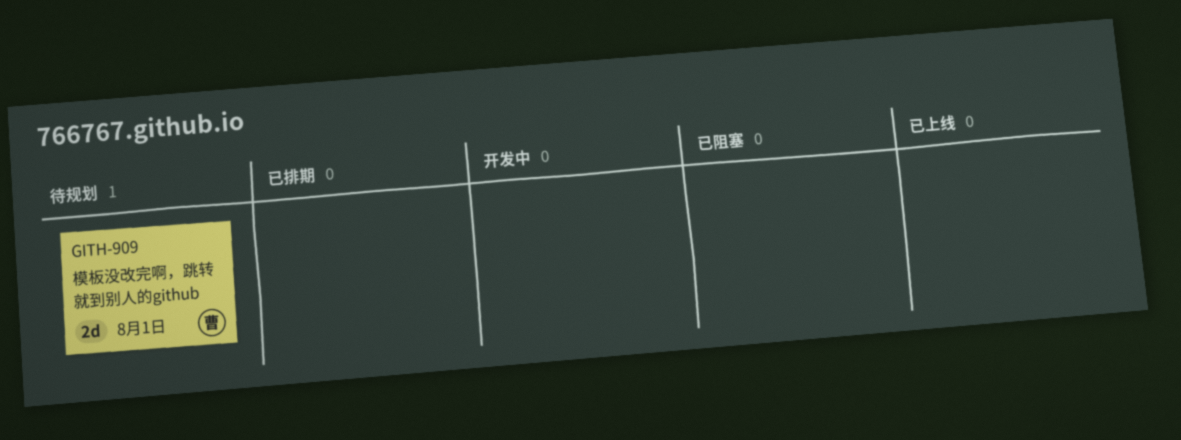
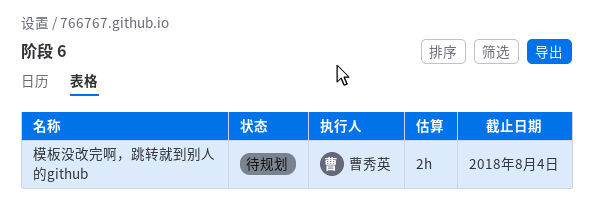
模板没改完啊，跳转就到别人的github, estimate: 2d -> 2h
模板没改完啊，跳转就到别人的github, due: Aug 1 -> Aug 4

